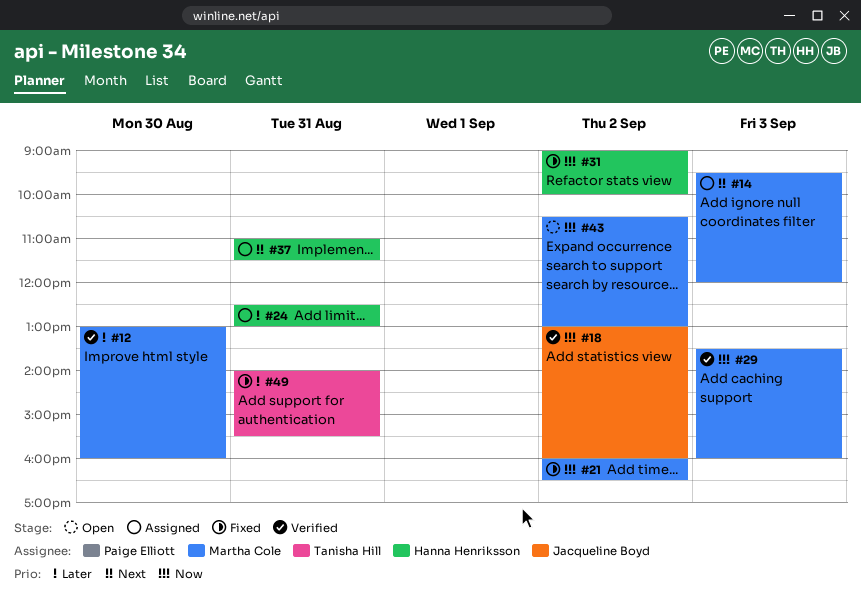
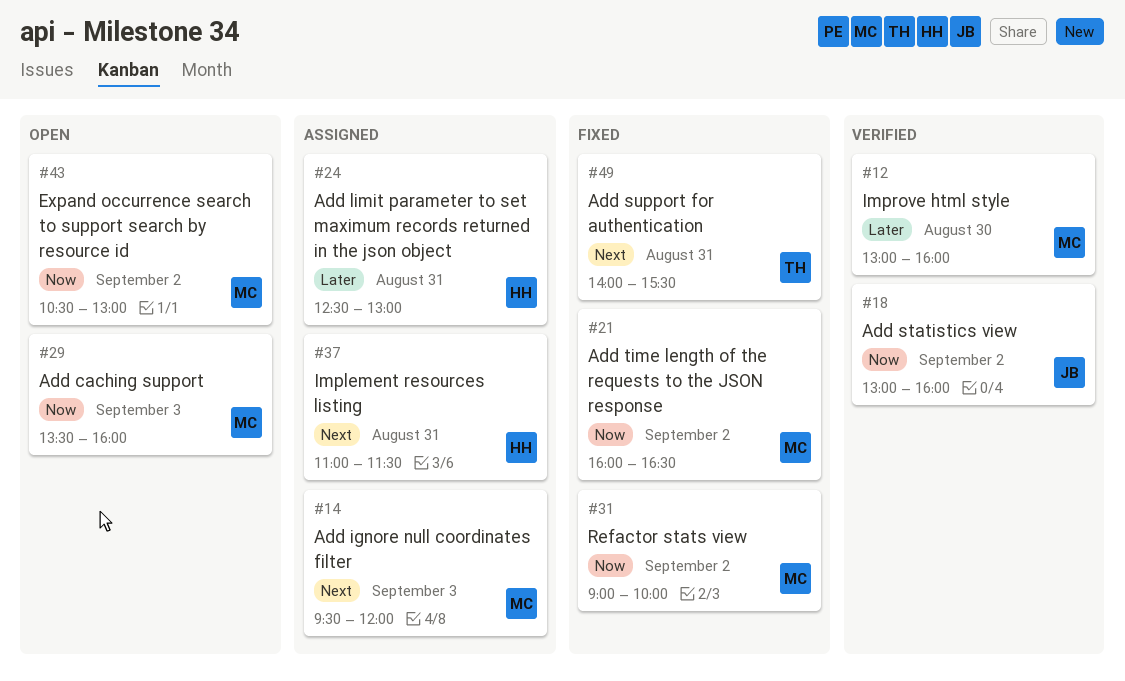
#29, status: Verified -> Open
#31, owner: Hanna Henriksson -> Martha Cole
#49, priority: Later -> Next

